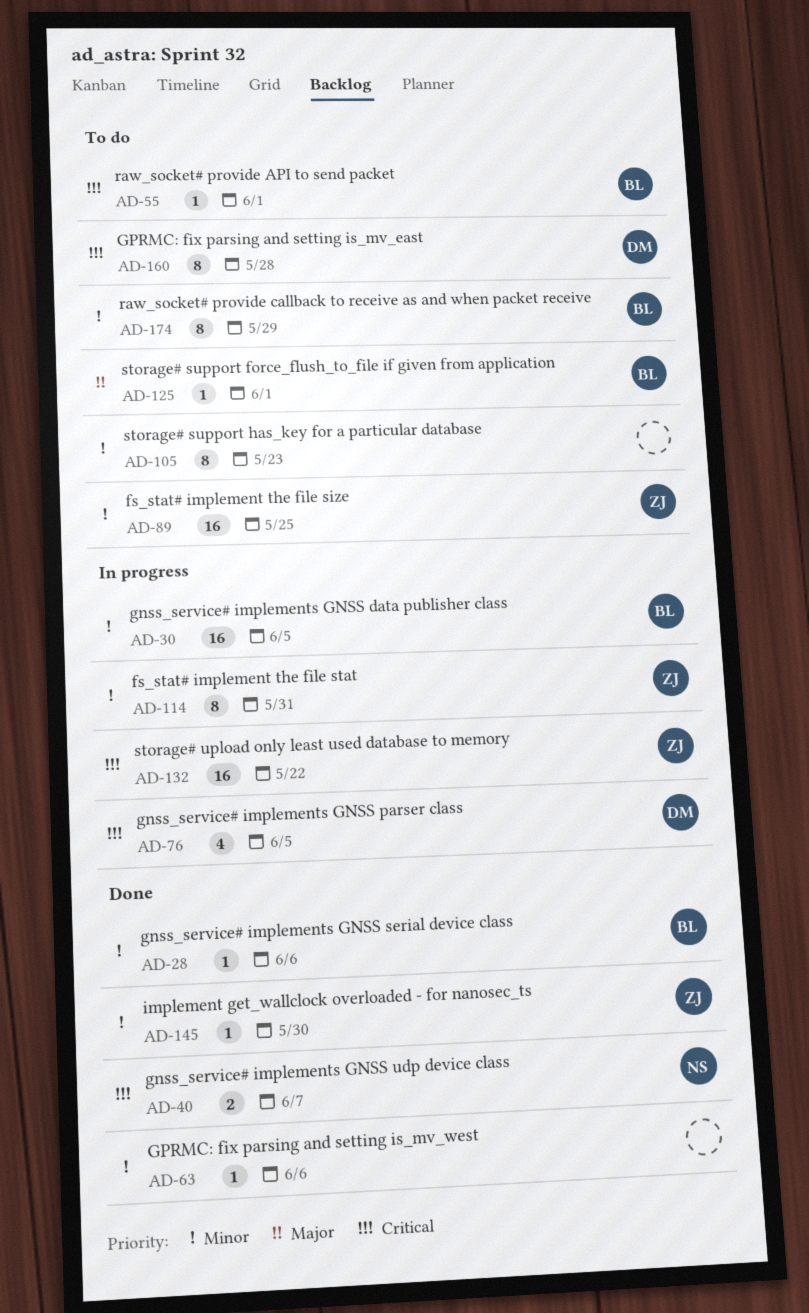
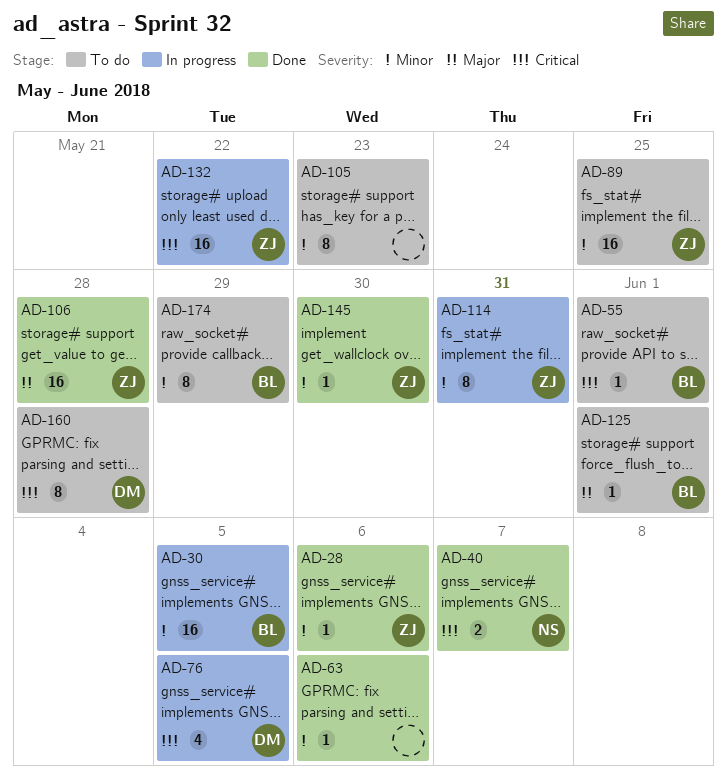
AD-28, owner: BL -> ZJ
AD-106: none -> present

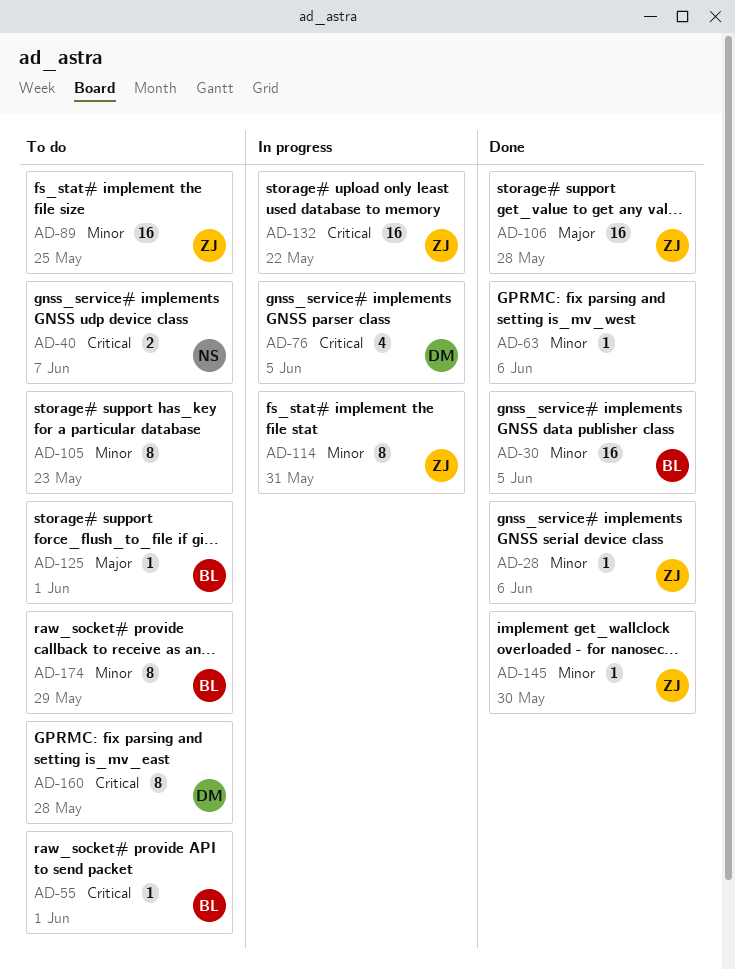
AD-30, status: In progress -> Done
AD-40, status: Done -> To do

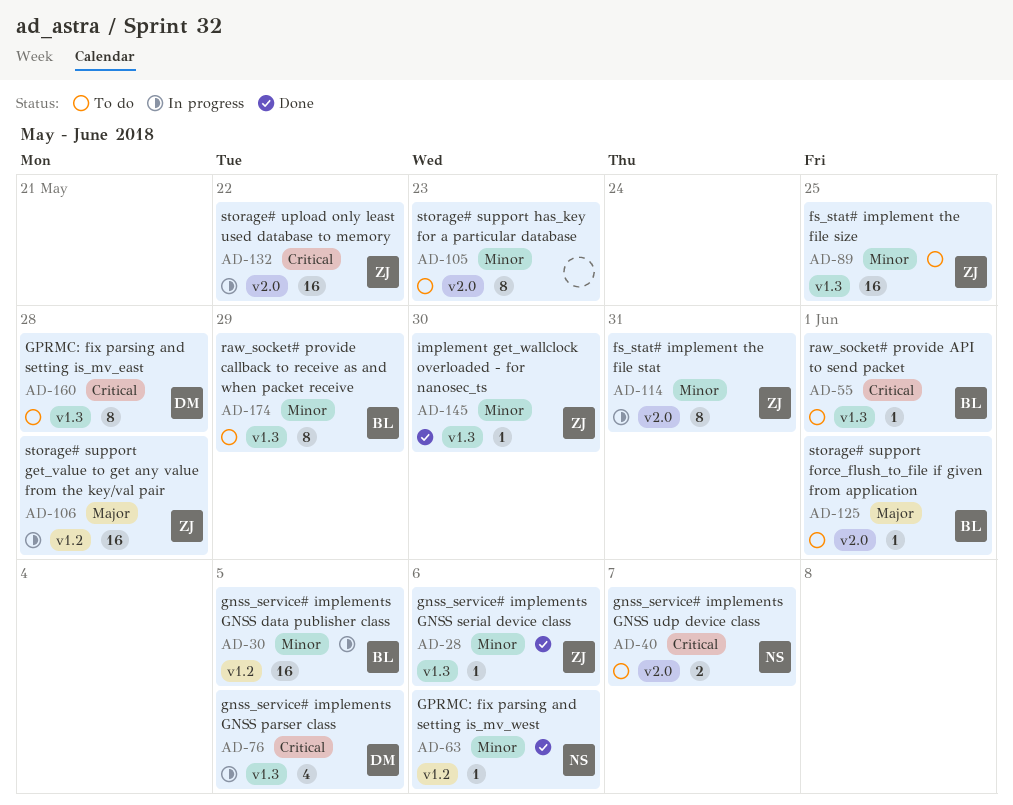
AD-30, status: Done -> In progress
AD-63, owner: none -> NS
AD-106, status: Done -> In progress

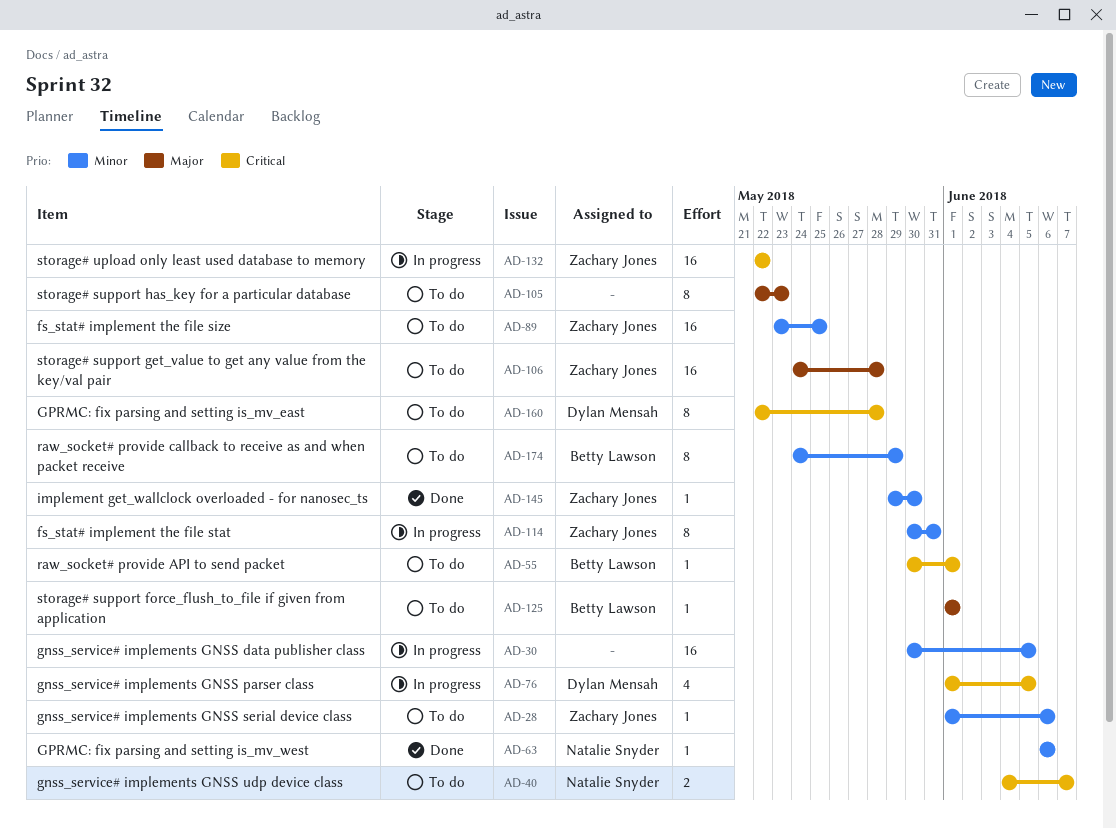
AD-28, status: Done -> To do
AD-30, owner: Betty Lawson -> none
AD-105, priority: Minor -> Major
AD-106, status: In progress -> To do

